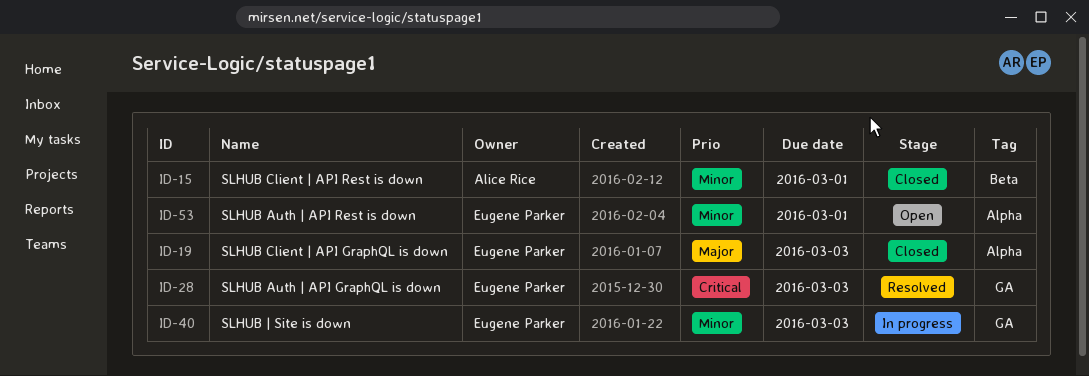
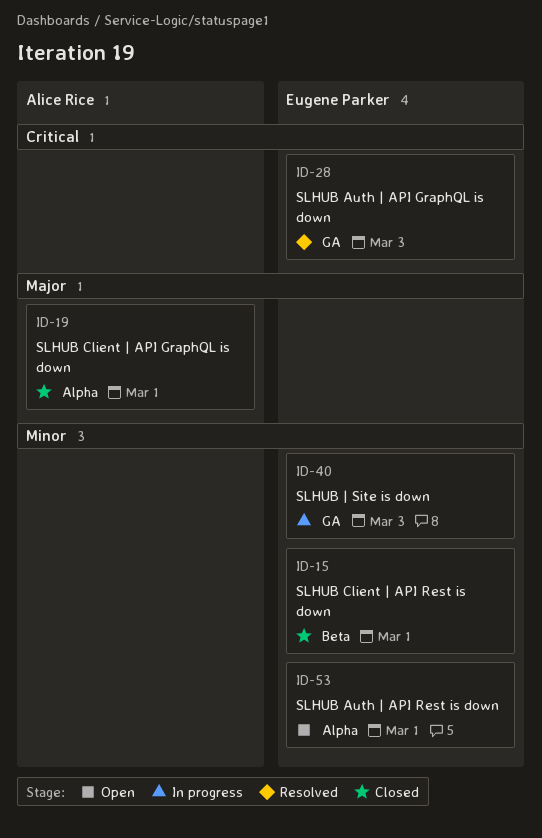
ID-15, owner: Alice Rice -> Eugene Parker
ID-19, owner: Eugene Parker -> Alice Rice
ID-19, due: Mar 3 -> Mar 1

